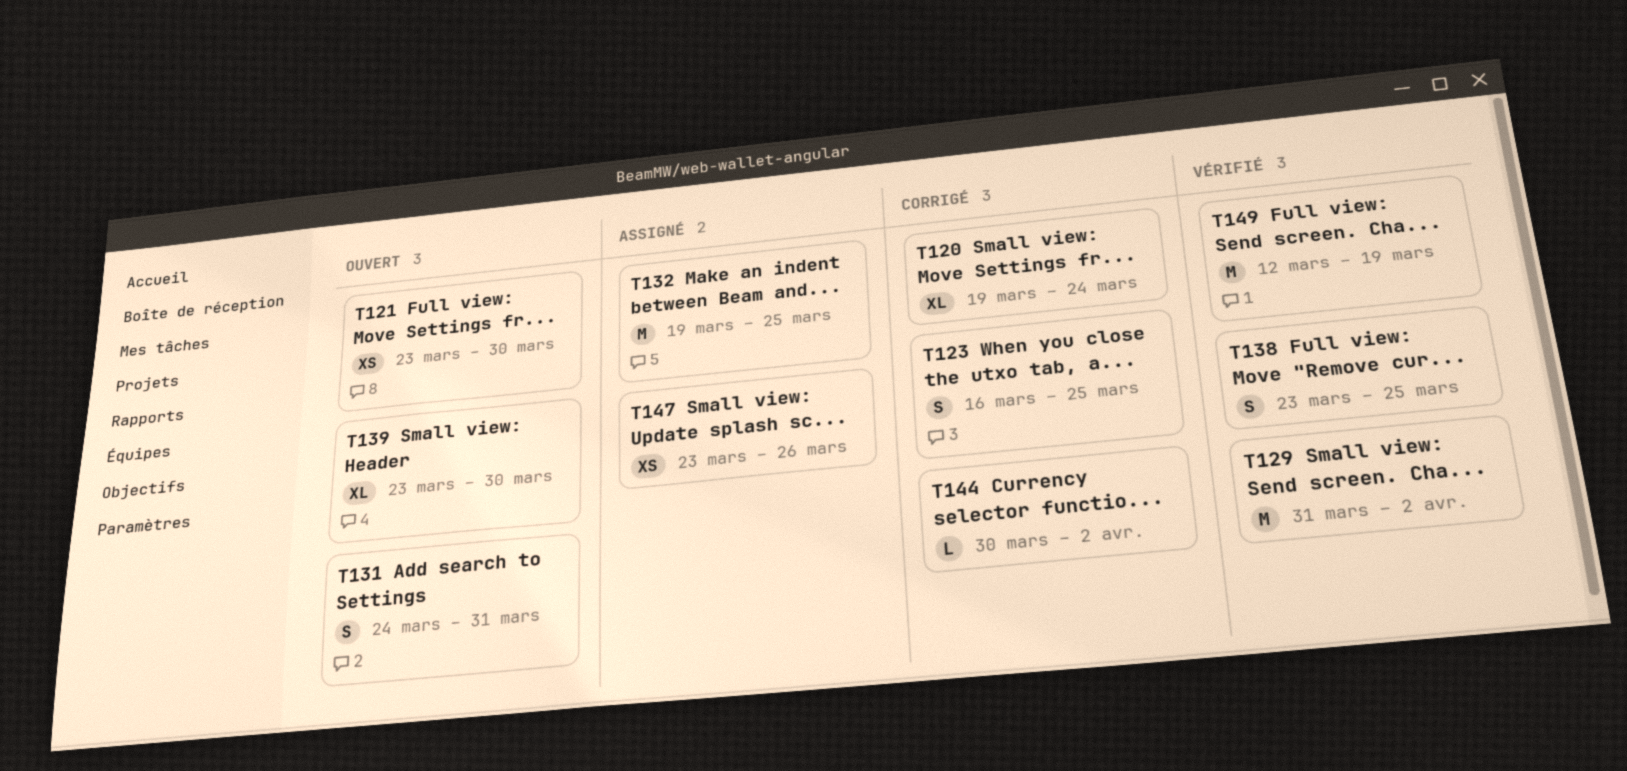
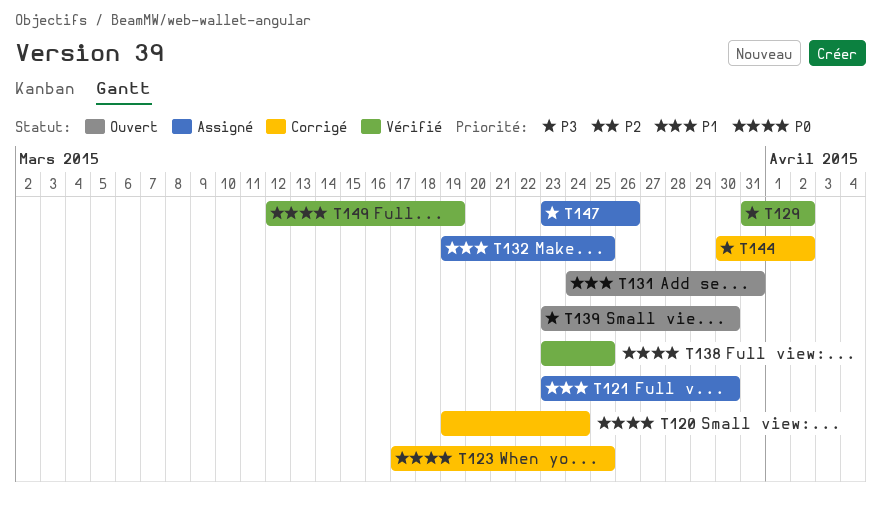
T121, status: Ouvert -> Assigné
T123, start: Mar 16 -> Mar 17

